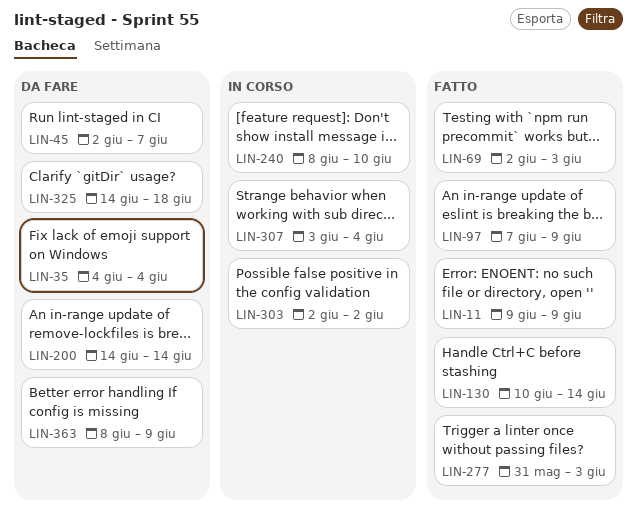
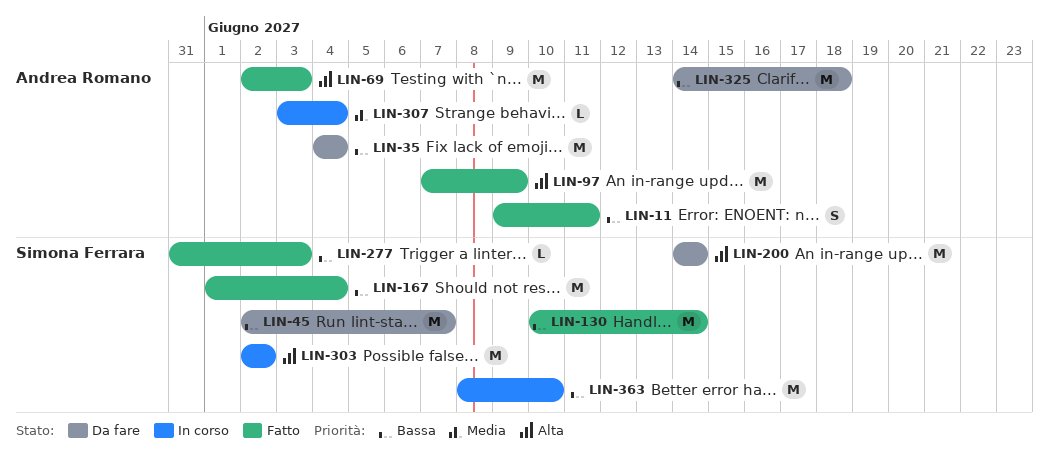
LIN-11, due: Jun 9 -> Jun 11
LIN-167: none -> present
LIN-240: present -> none
LIN-363, status: Da fare -> In corso
LIN-363, due: Jun 9 -> Jun 10

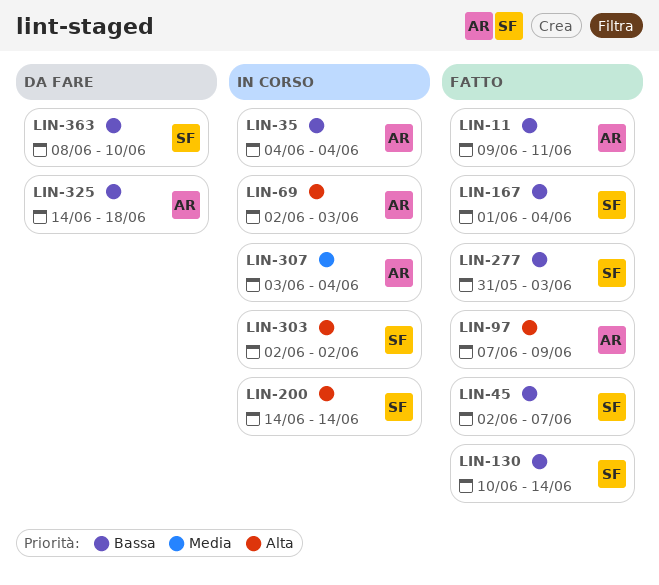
LIN-35, status: Da fare -> In corso
LIN-45, status: Da fare -> Fatto
LIN-69, status: Fatto -> In corso
LIN-200, status: Da fare -> In corso
LIN-363, status: In corso -> Da fare

